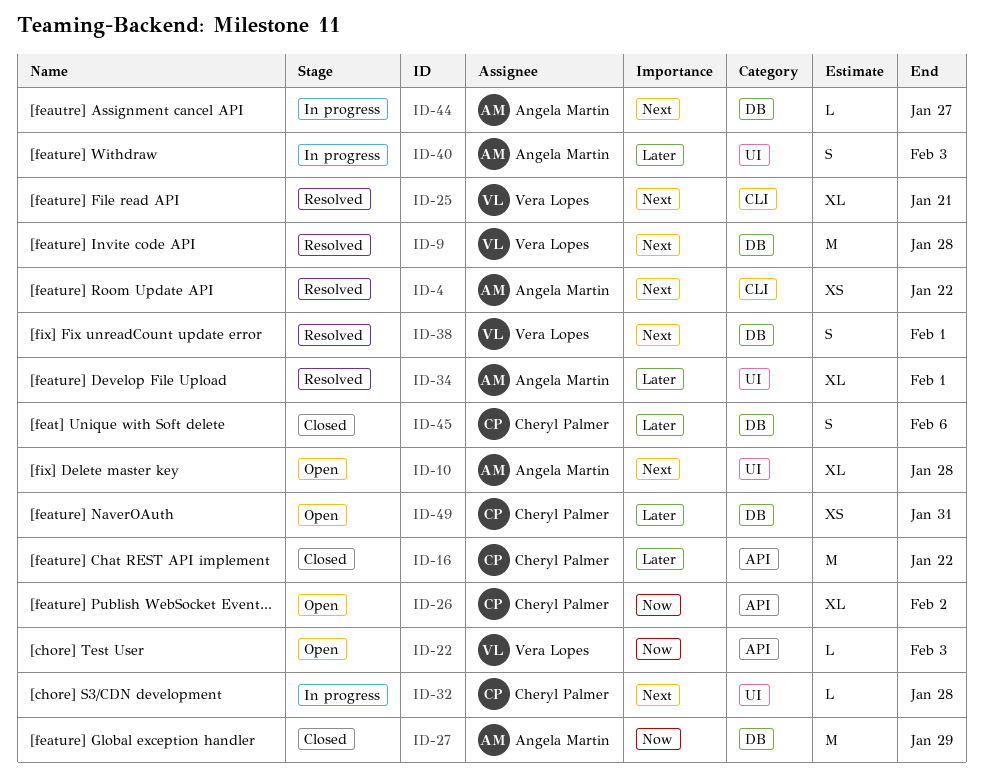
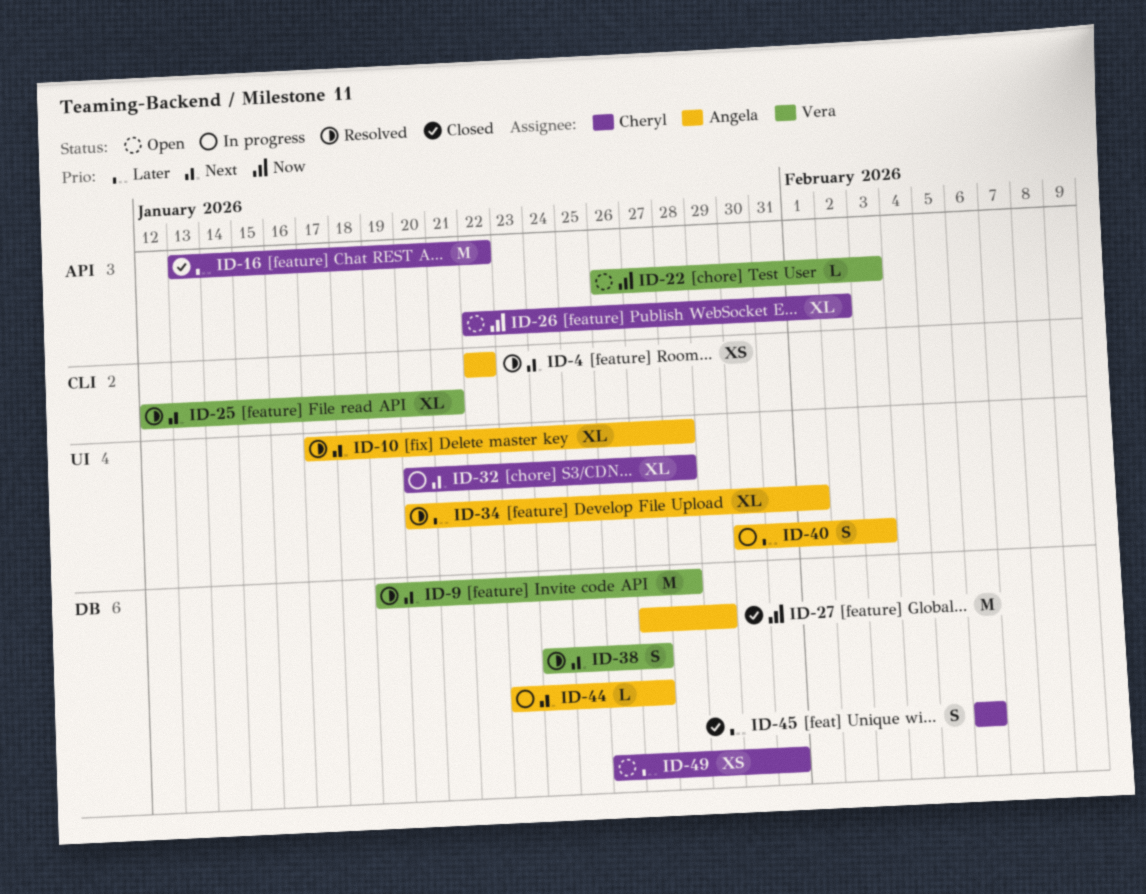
ID-10, status: Open -> Resolved
ID-32, estimate: L -> XL
ID-38, due: Feb 1 -> Jan 27

